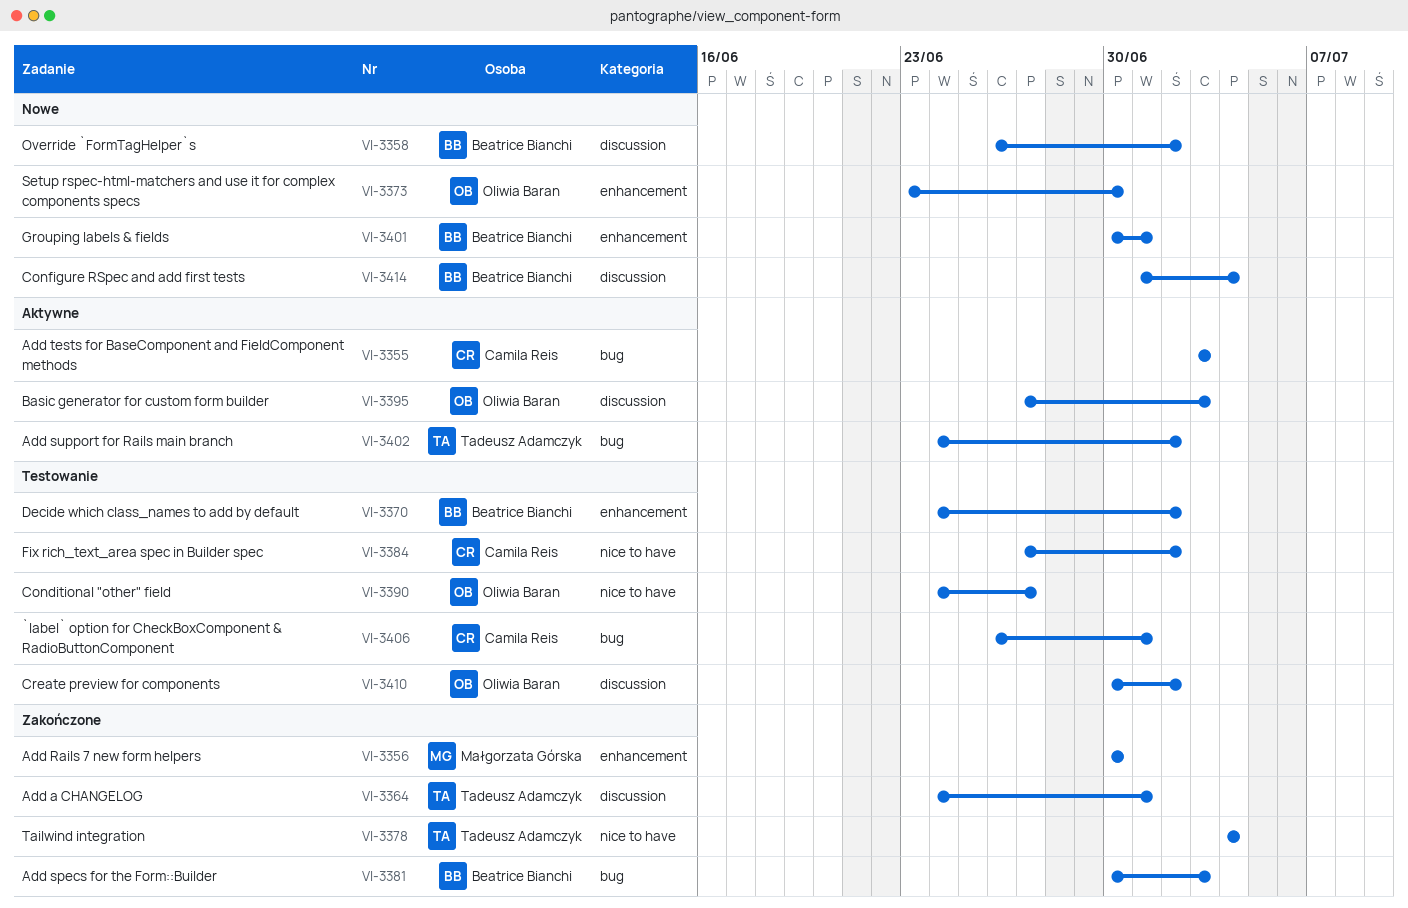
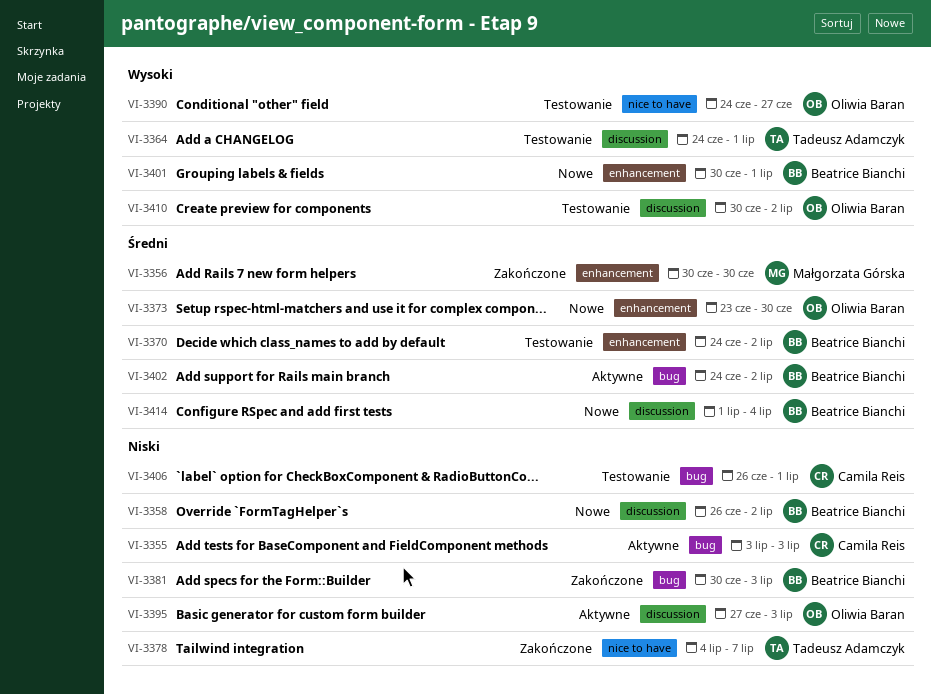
VI-3364, status: Zakończone -> Testowanie
VI-3378, due: Jul 4 -> Jul 7
VI-3384: present -> none
VI-3402, owner: Tadeusz Adamczyk -> Beatrice Bianchi

